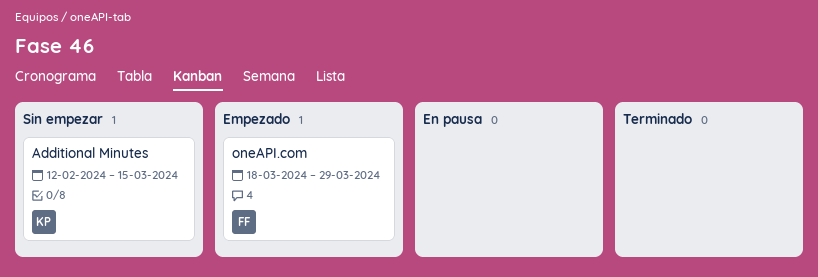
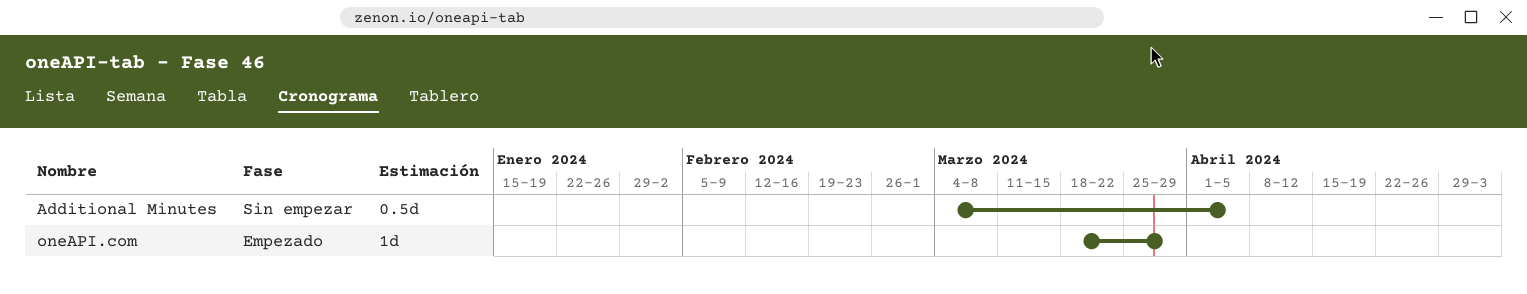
Additional Minutes, start: Feb 12 -> Mar 4
Additional Minutes, due: Mar 15 -> Apr 5

